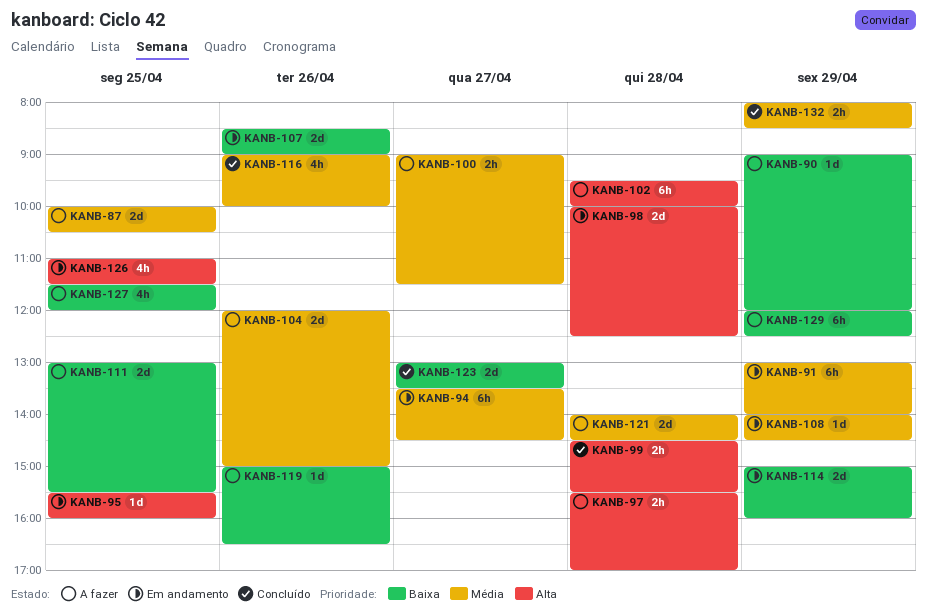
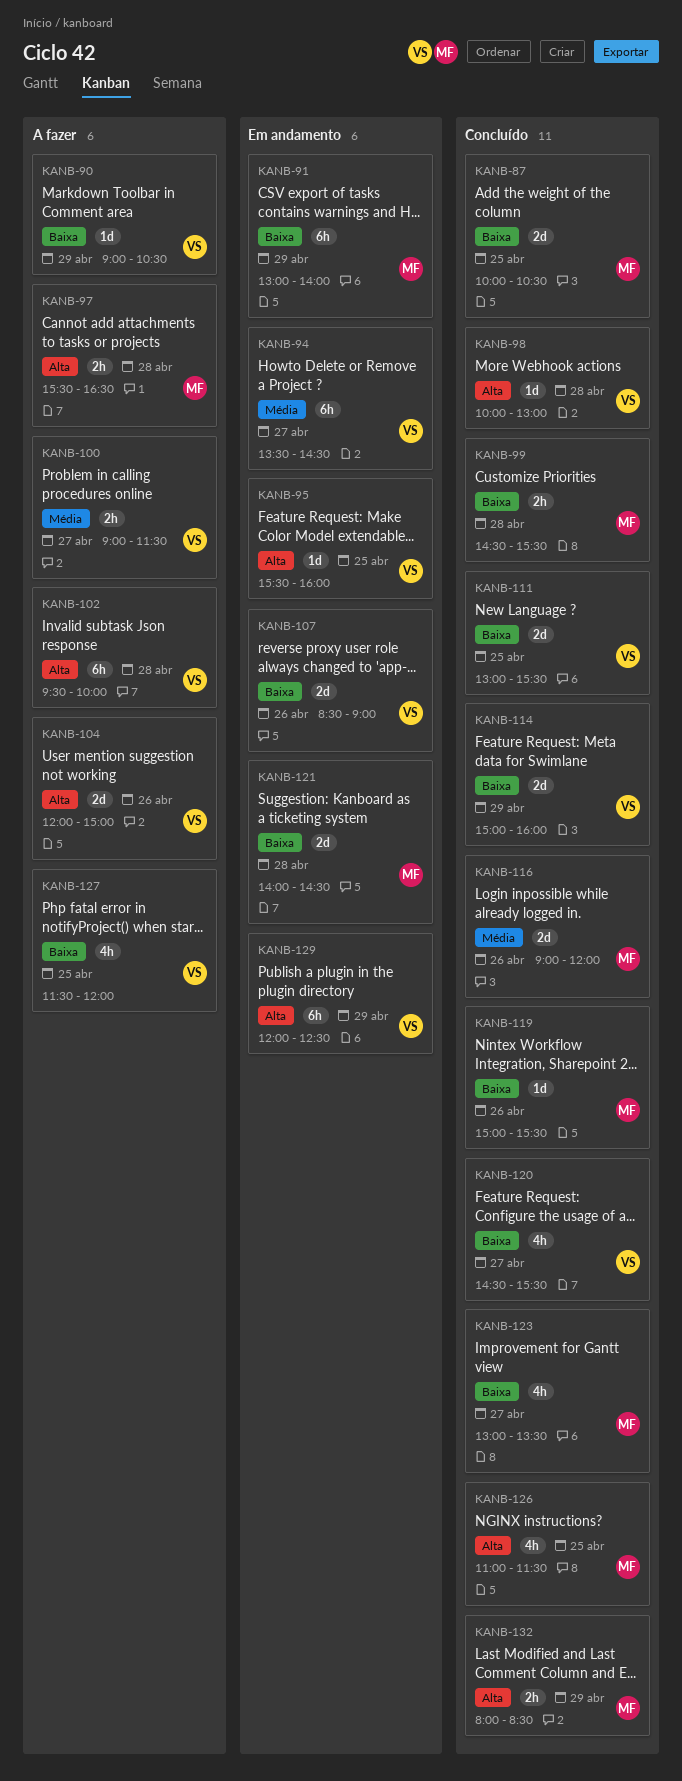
KANB-87, status: A fazer -> Concluído
KANB-87, priority: Média -> Baixa
KANB-90, ends: 12:00 -> 10:30
KANB-91, priority: Média -> Baixa
KANB-97, ends: 17:00 -> 16:30
KANB-98, status: Em andamento -> Concluído
KANB-98, estimate: 2d -> 1d
KANB-98, ends: 12:30 -> 13:00
KANB-99, priority: Alta -> Baixa
KANB-104, priority: Média -> Alta
KANB-108: present -> none
KANB-111, status: A fazer -> Concluído
KANB-114, status: Em andamento -> Concluído
KANB-116, estimate: 4h -> 2d
KANB-116, ends: 10:00 -> 12:00
KANB-119, status: A fazer -> Concluído
KANB-119, ends: 16:30 -> 15:30
KANB-120: none -> present
KANB-121, status: A fazer -> Em andamento
KANB-121, priority: Média -> Baixa
KANB-123, estimate: 2d -> 4h
KANB-126, status: Em andamento -> Concluído
KANB-129, status: A fazer -> Em andamento
KANB-129, priority: Baixa -> Alta
KANB-132, priority: Média -> Alta

